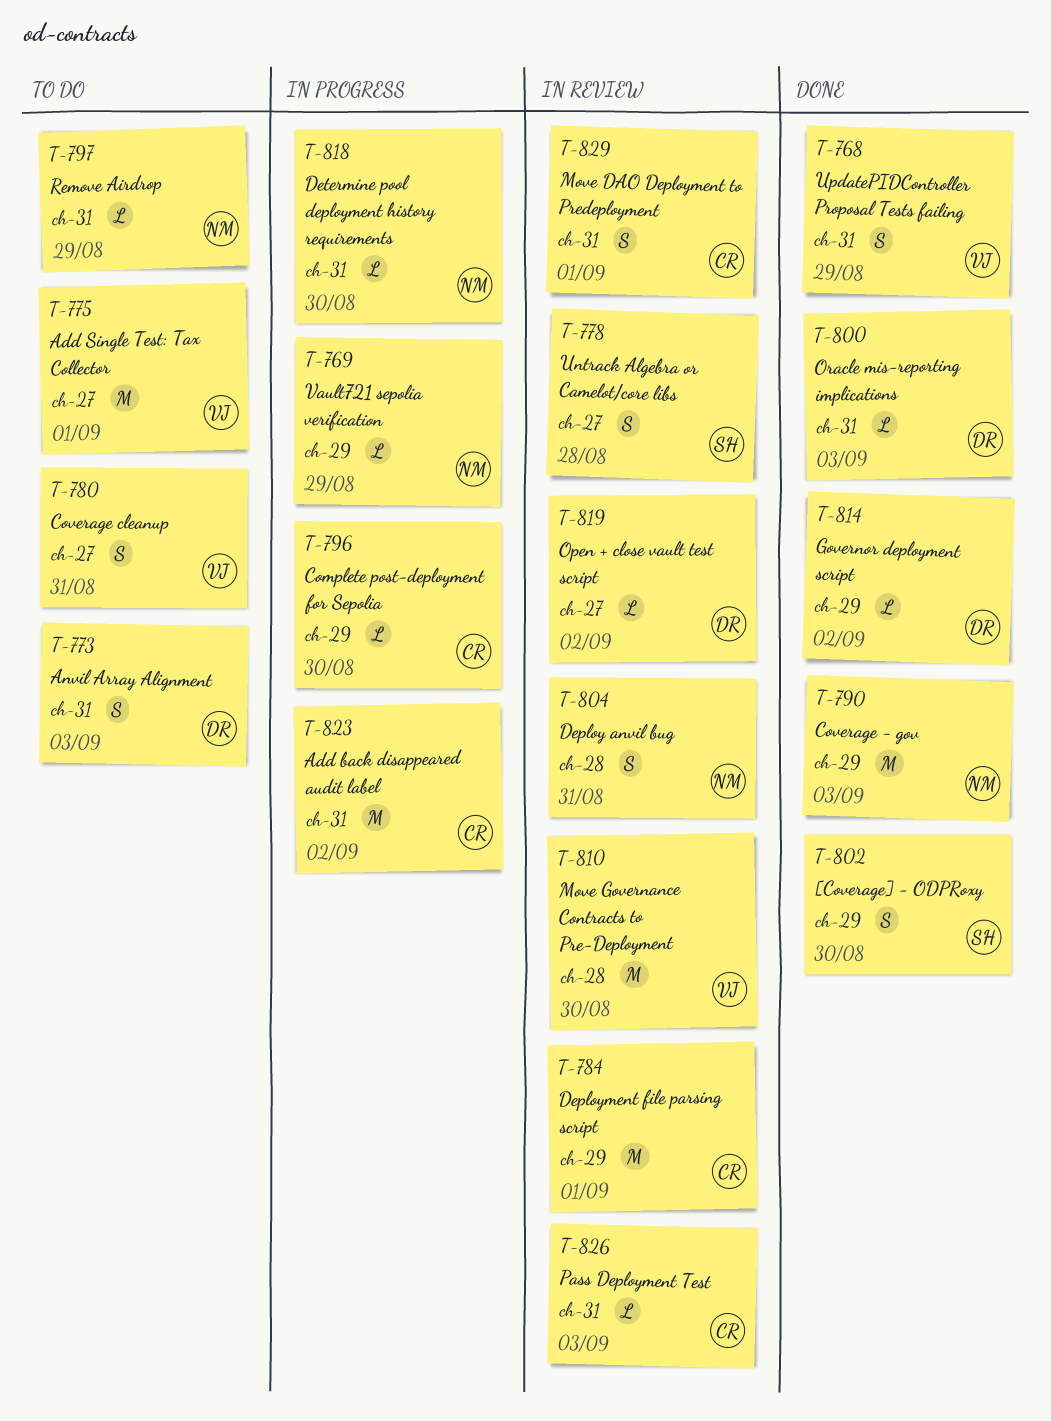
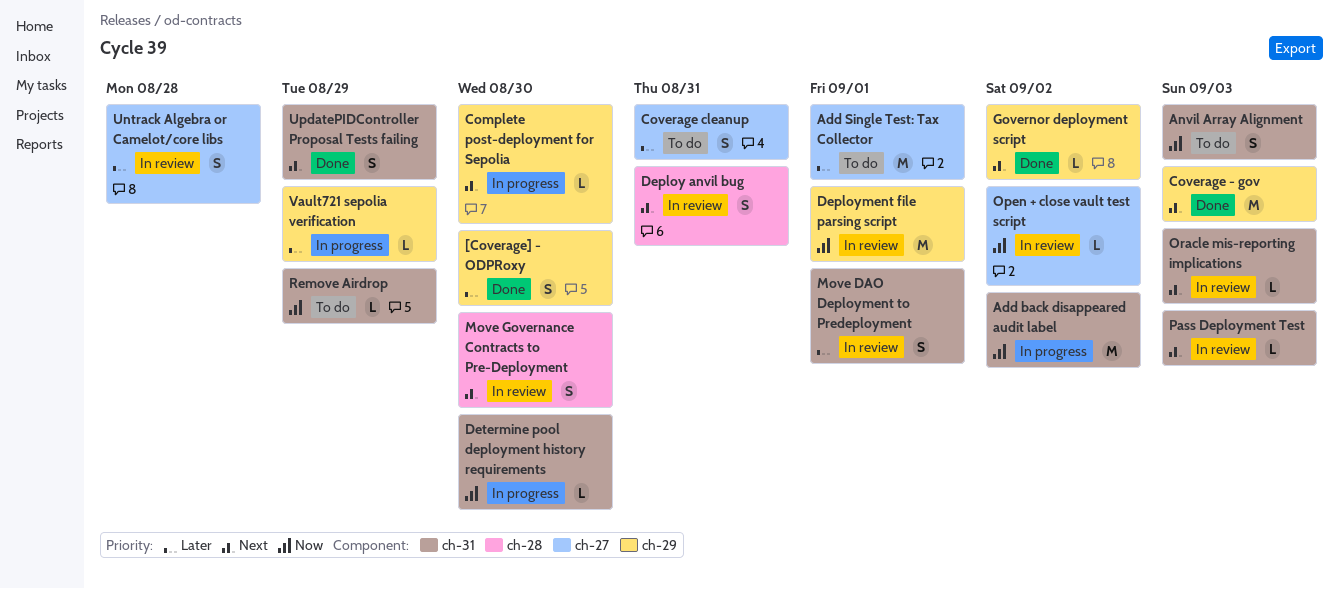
Move Governance Contracts to Pre-Deployment, estimate: M -> S
Oracle mis-reporting implications, status: Done -> In review

